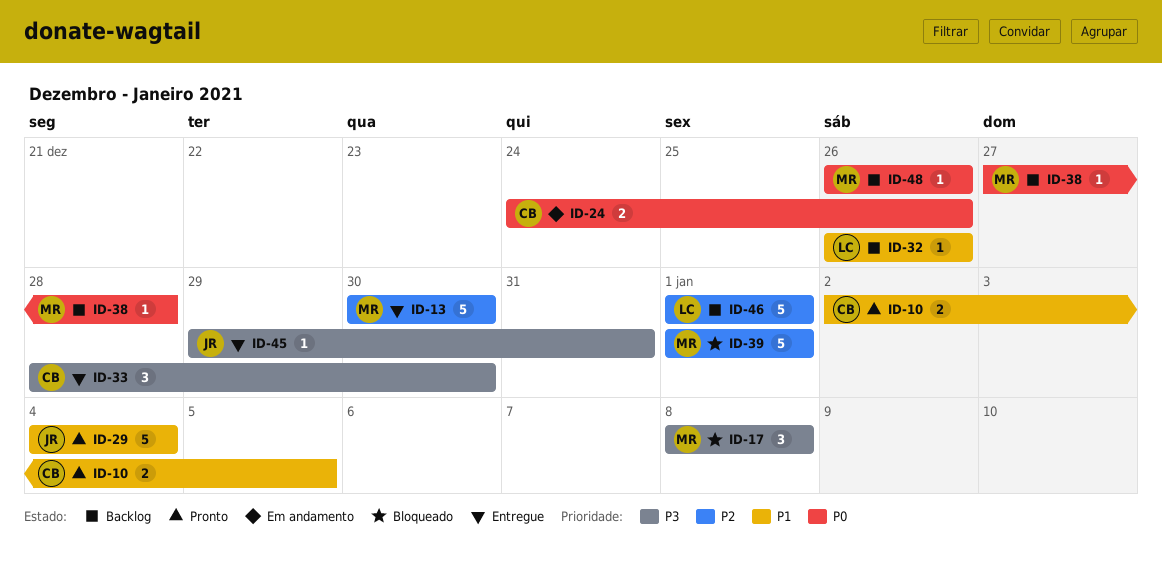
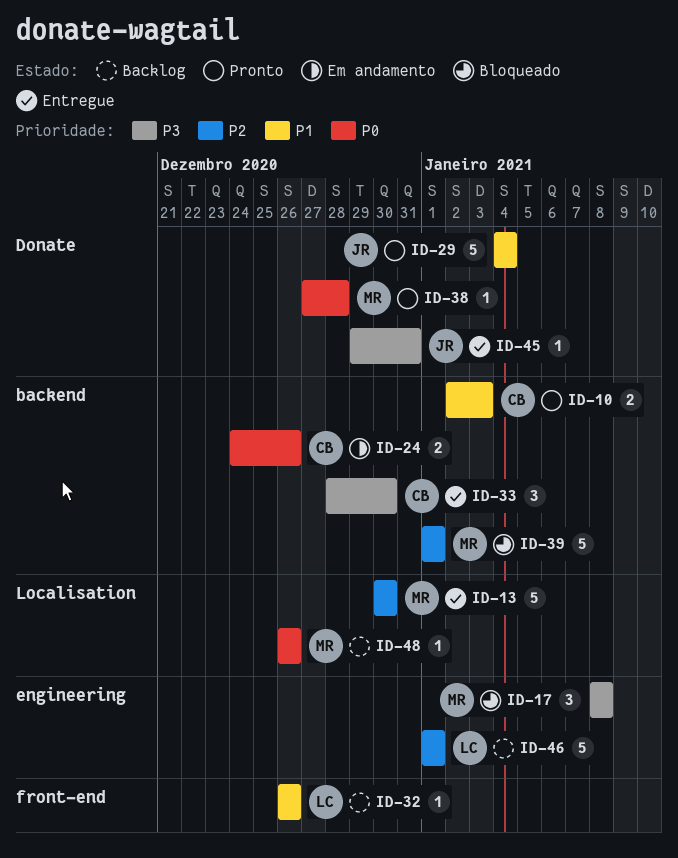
ID-10, due: Jan 5 -> Jan 3
ID-38, status: Backlog -> Pronto

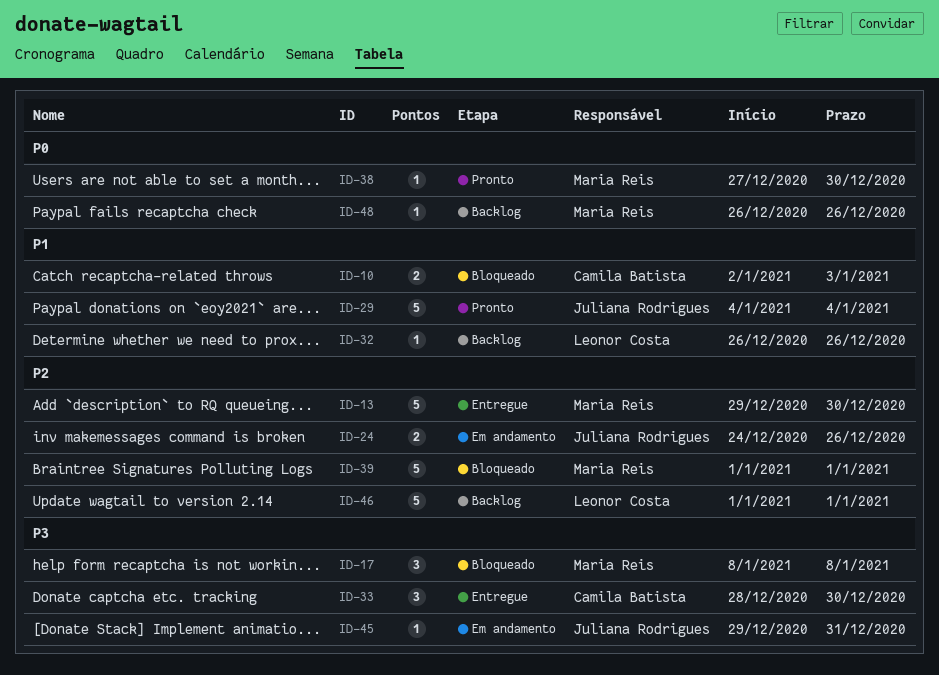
ID-10, status: Pronto -> Bloqueado
ID-13, start: Dec 30 -> Dec 29
ID-24, owner: Camila Batista -> Juliana Rodrigues
ID-24, priority: P0 -> P2
ID-38, due: Dec 28 -> Dec 30
ID-45, status: Entregue -> Em andamento

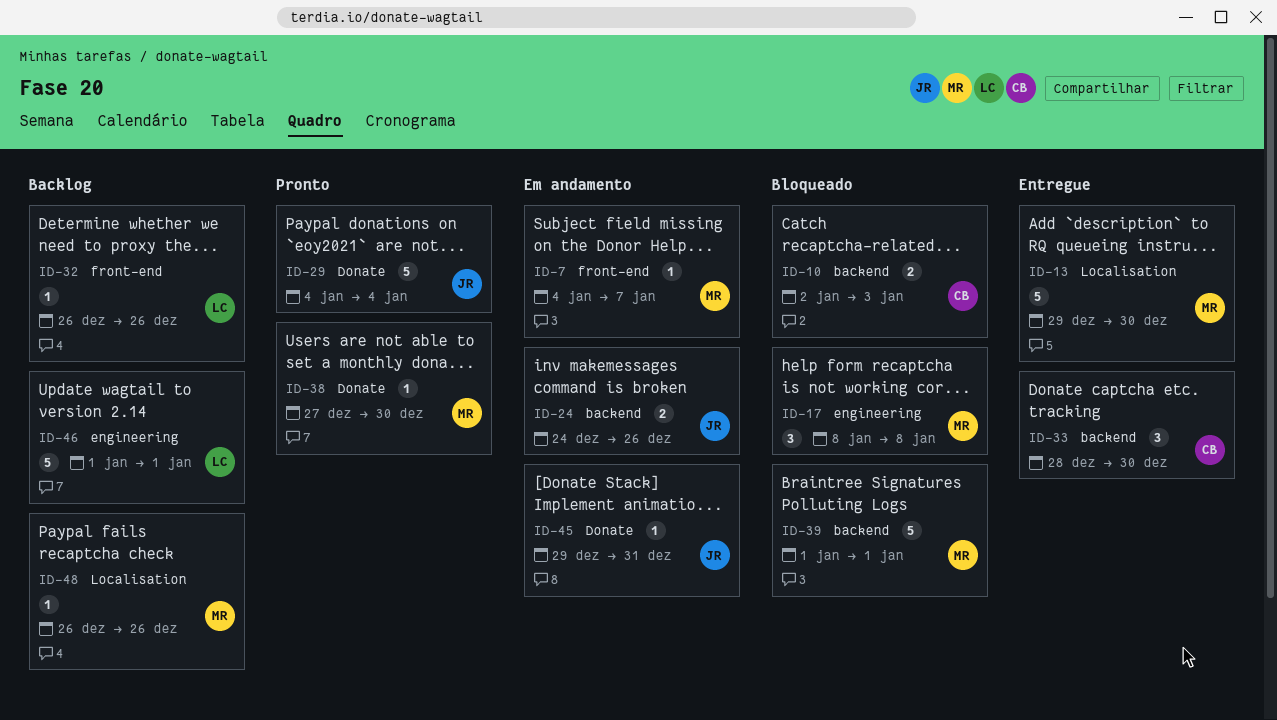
ID-7: none -> present

